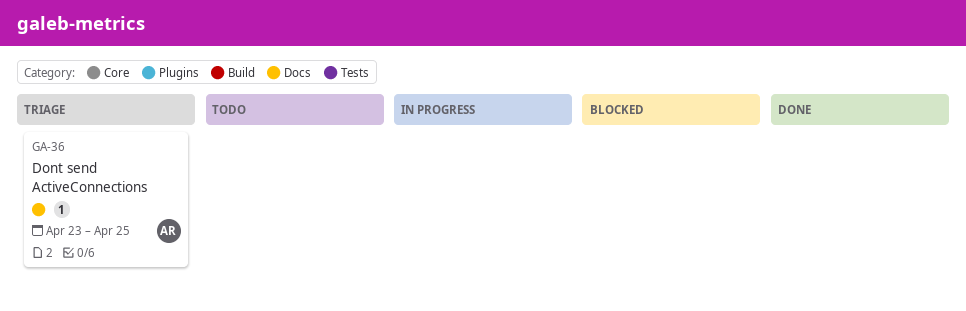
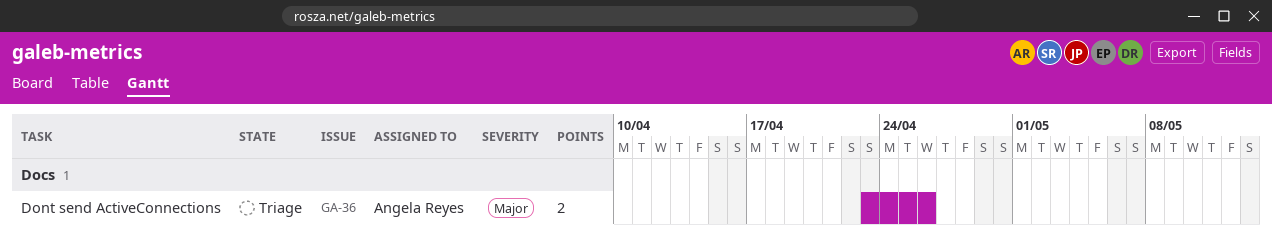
GA-36, estimate: 1 -> 2
GA-36, due: Apr 25 -> Apr 26

